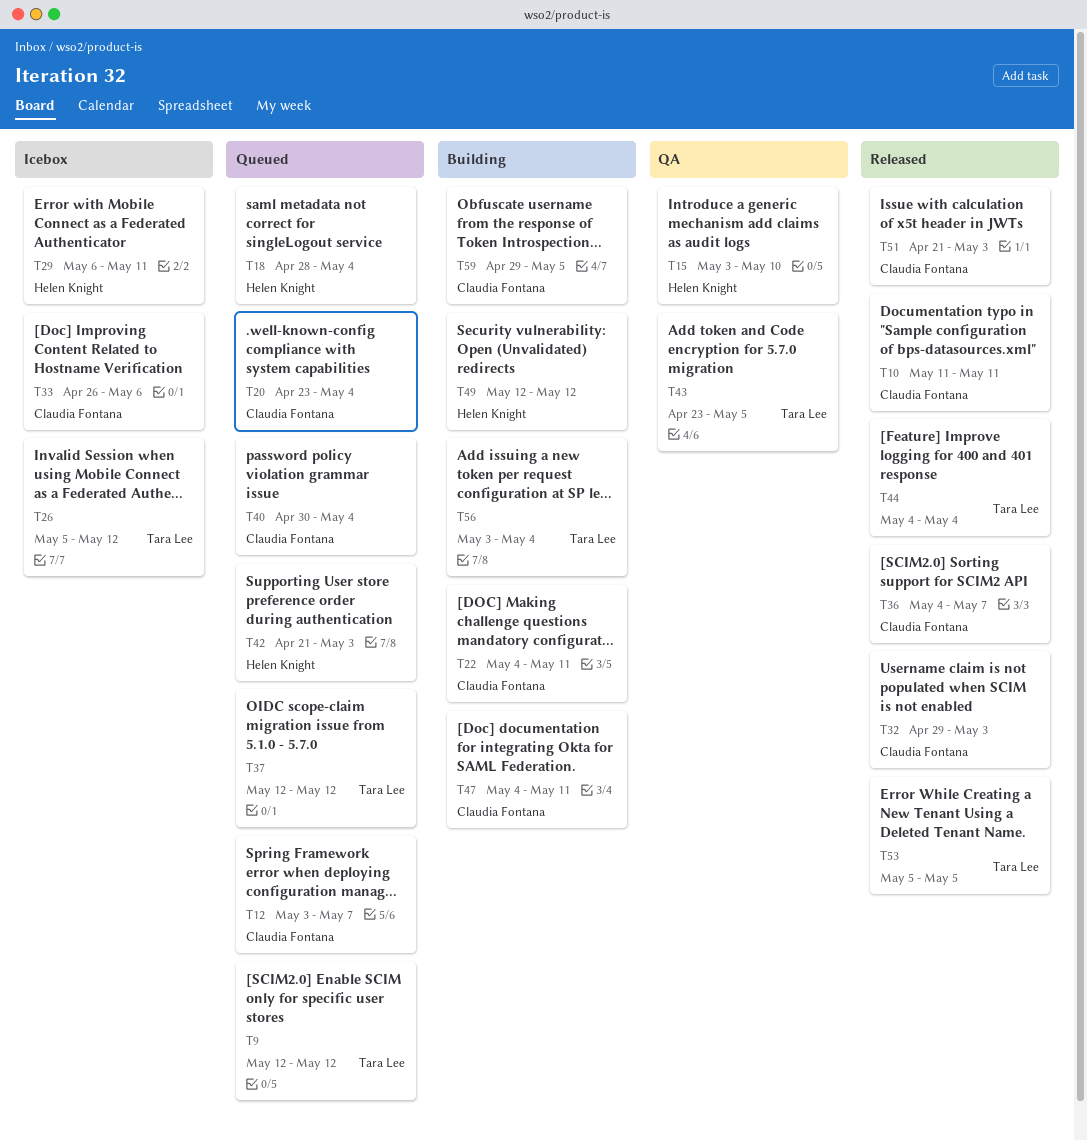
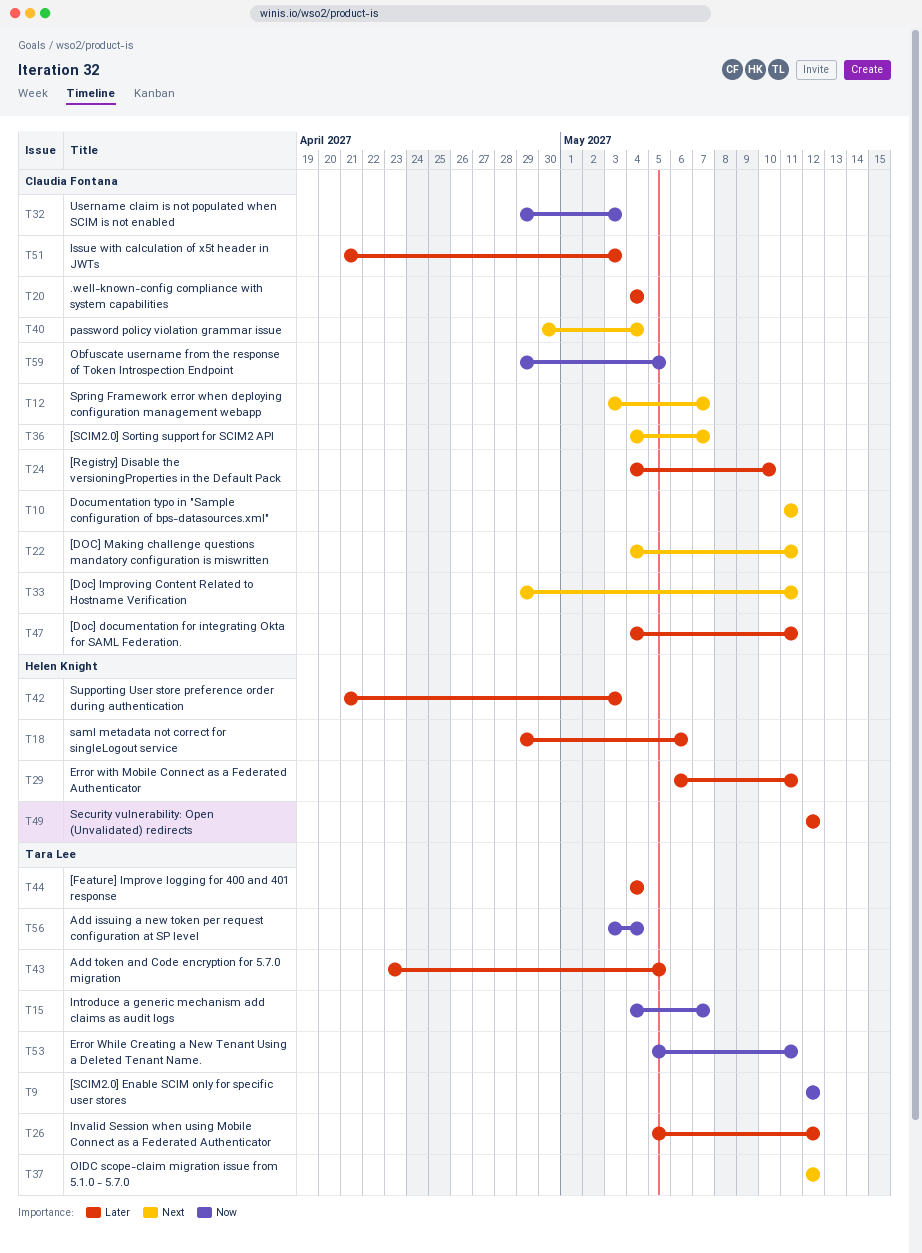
T15, owner: Helen Knight -> Tara Lee
T15, start: May 3 -> May 4
T15, due: May 10 -> May 7
T18, start: Apr 28 -> Apr 29
T18, due: May 4 -> May 6
T20, start: Apr 23 -> May 4
T24: none -> present
T33, start: Apr 26 -> Apr 29
T33, due: May 6 -> May 11
T53, due: May 5 -> May 11

